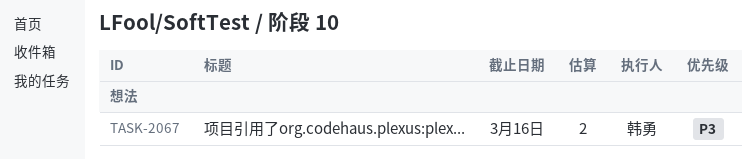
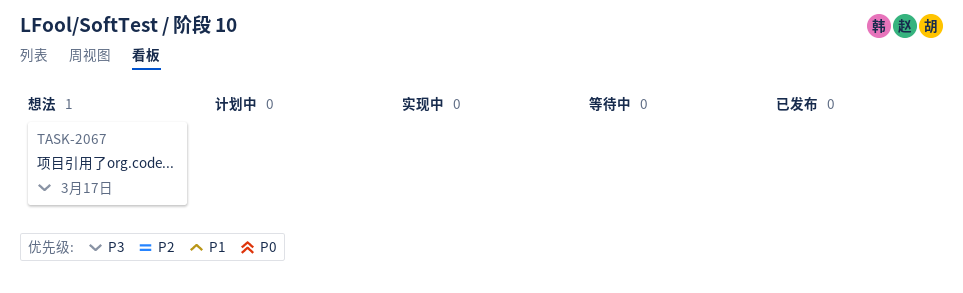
TASK-2067, due: Mar 16 -> Mar 17

